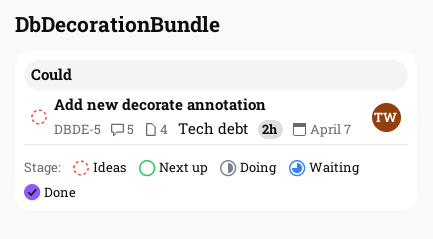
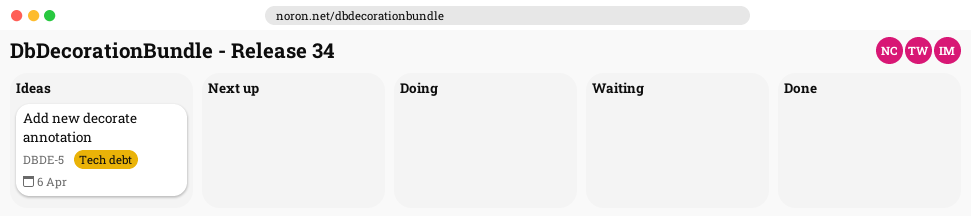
DBDE-5, due: Apr 7 -> Apr 6

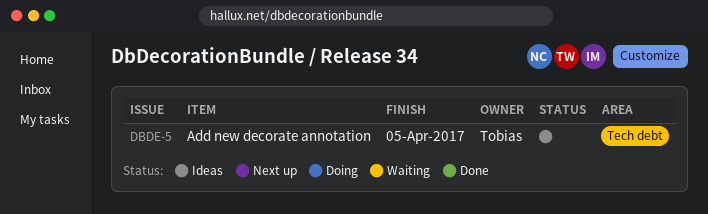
DBDE-5, due: Apr 6 -> Apr 5

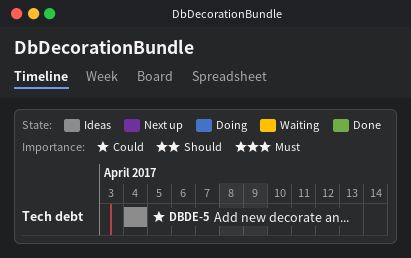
DBDE-5, due: Apr 5 -> Apr 4

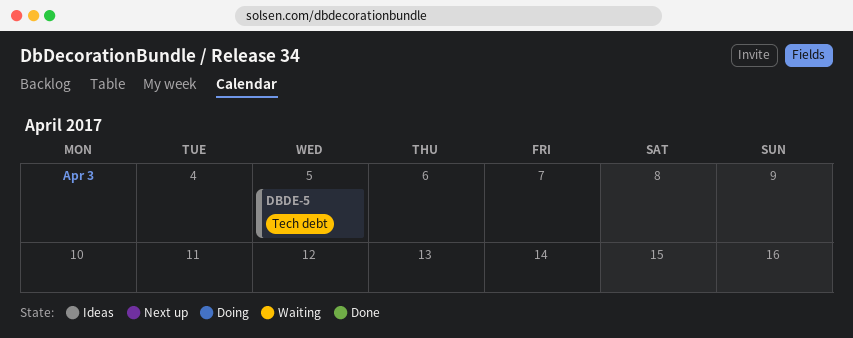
DBDE-5, due: Apr 4 -> Apr 5

